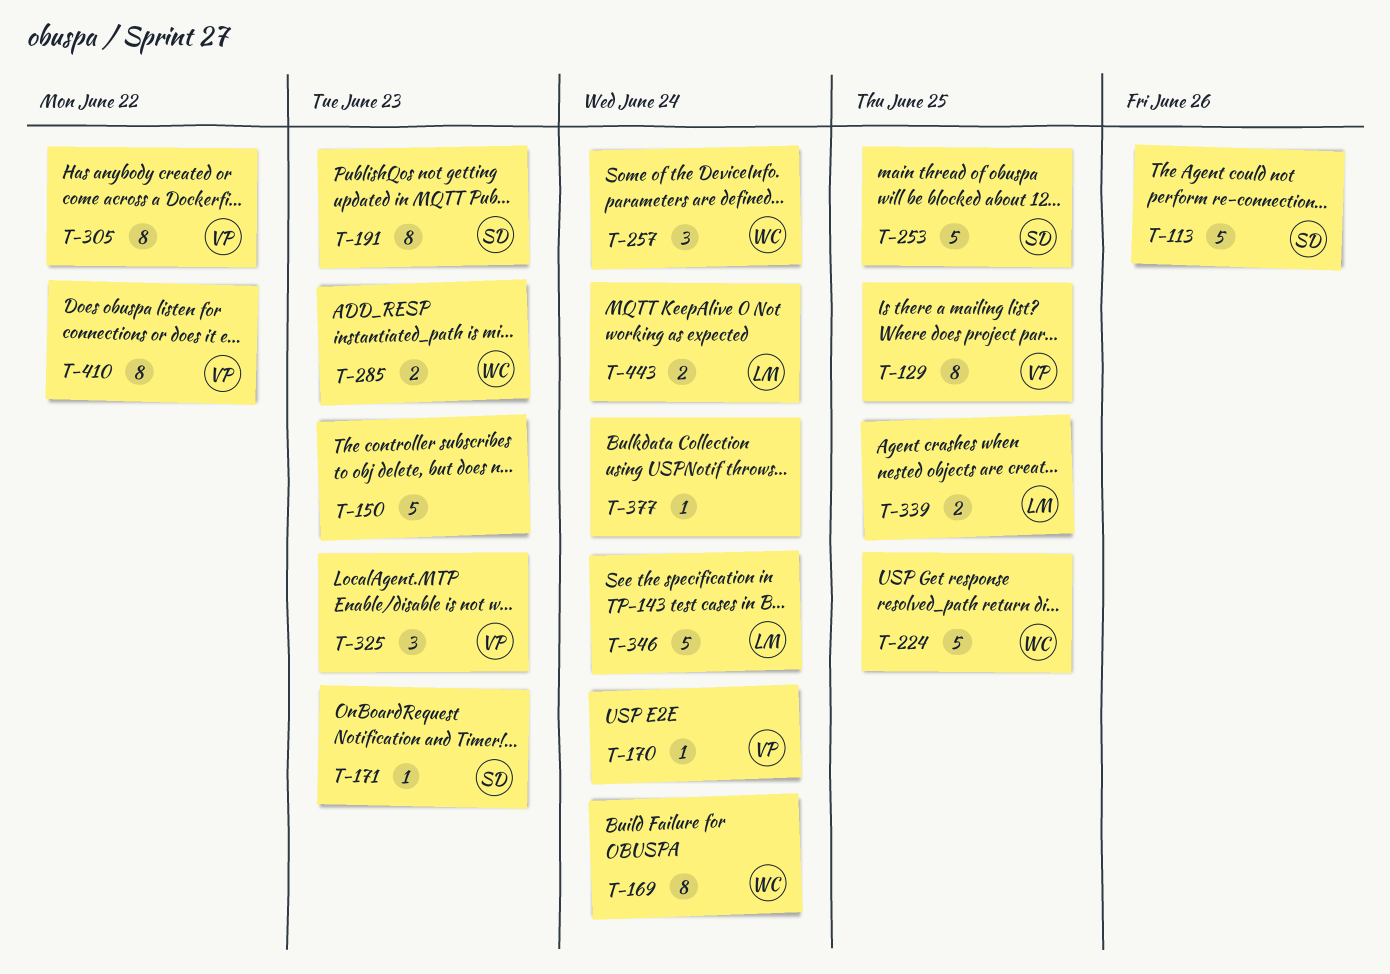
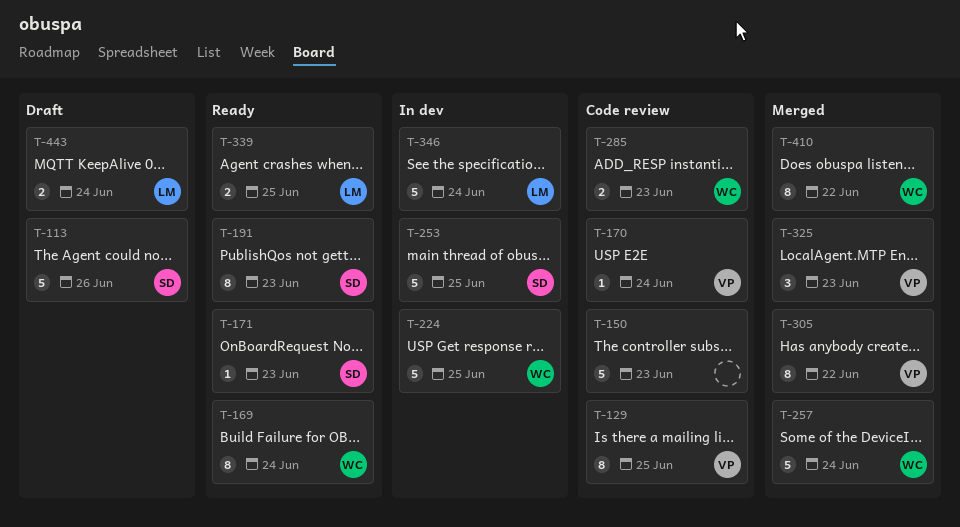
T-257, estimate: 3 -> 5
T-377: present -> none
T-410, owner: VP -> WC

